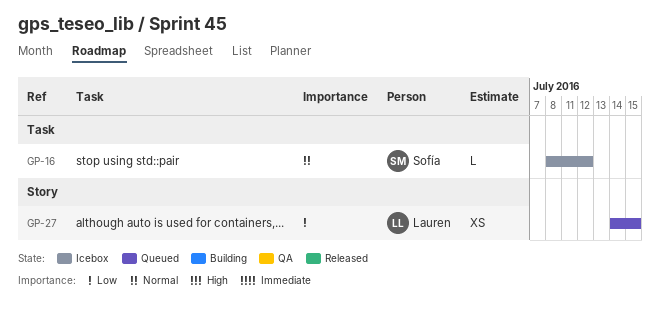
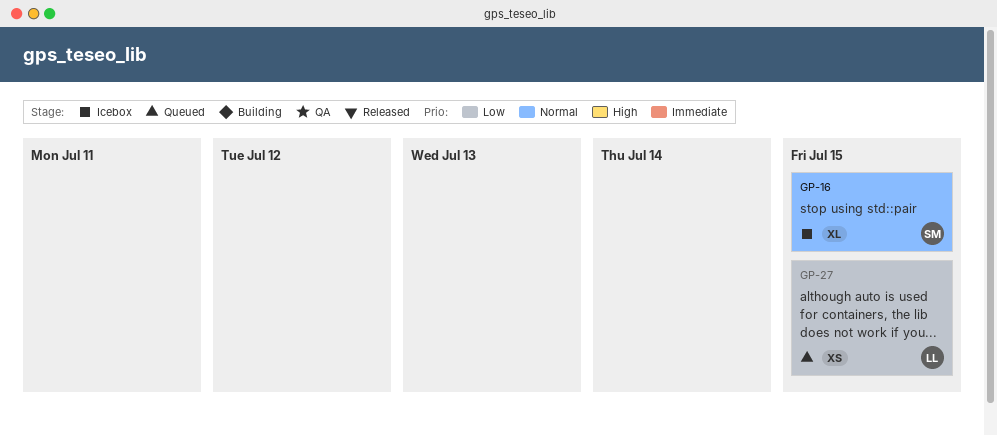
GP-16, estimate: L -> XL
GP-16, due: Jul 12 -> Jul 15

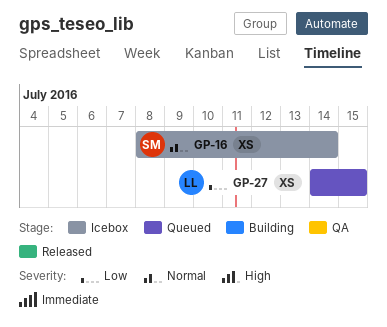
GP-16, estimate: XL -> XS
GP-16, due: Jul 15 -> Jul 14

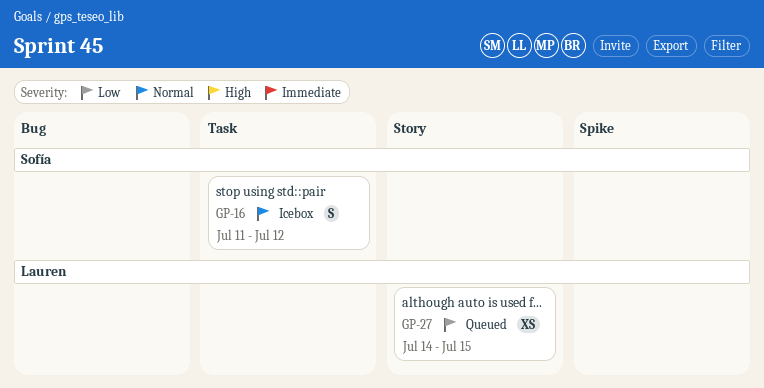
GP-16, estimate: XS -> S
GP-16, start: Jul 8 -> Jul 11
GP-16, due: Jul 14 -> Jul 12

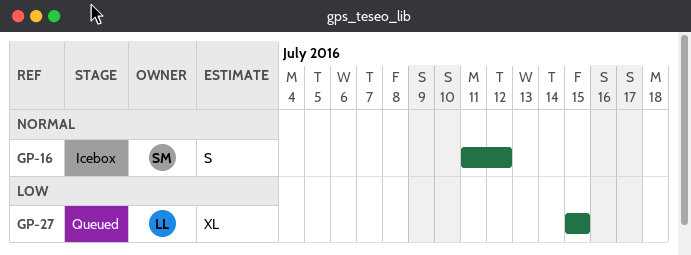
GP-27, estimate: XS -> XL
GP-27, start: Jul 14 -> Jul 15

